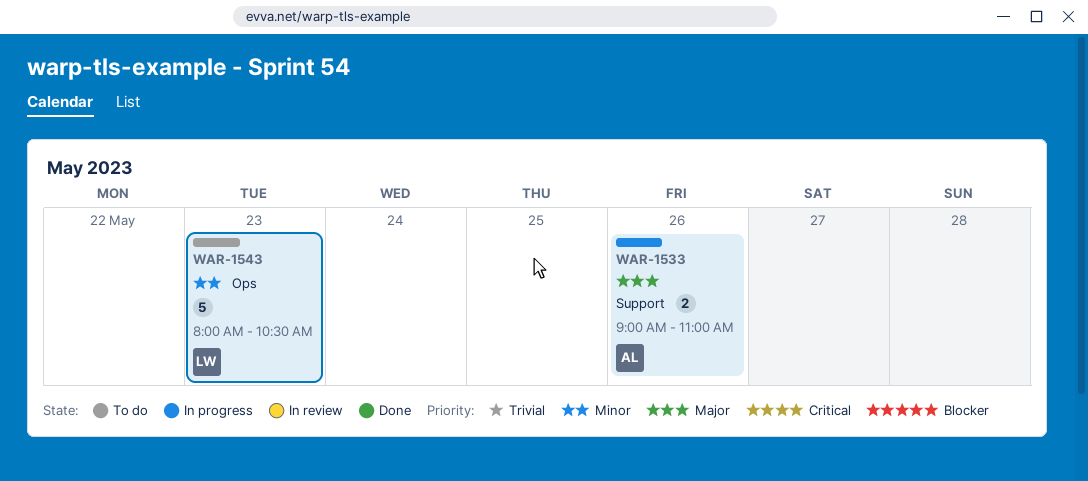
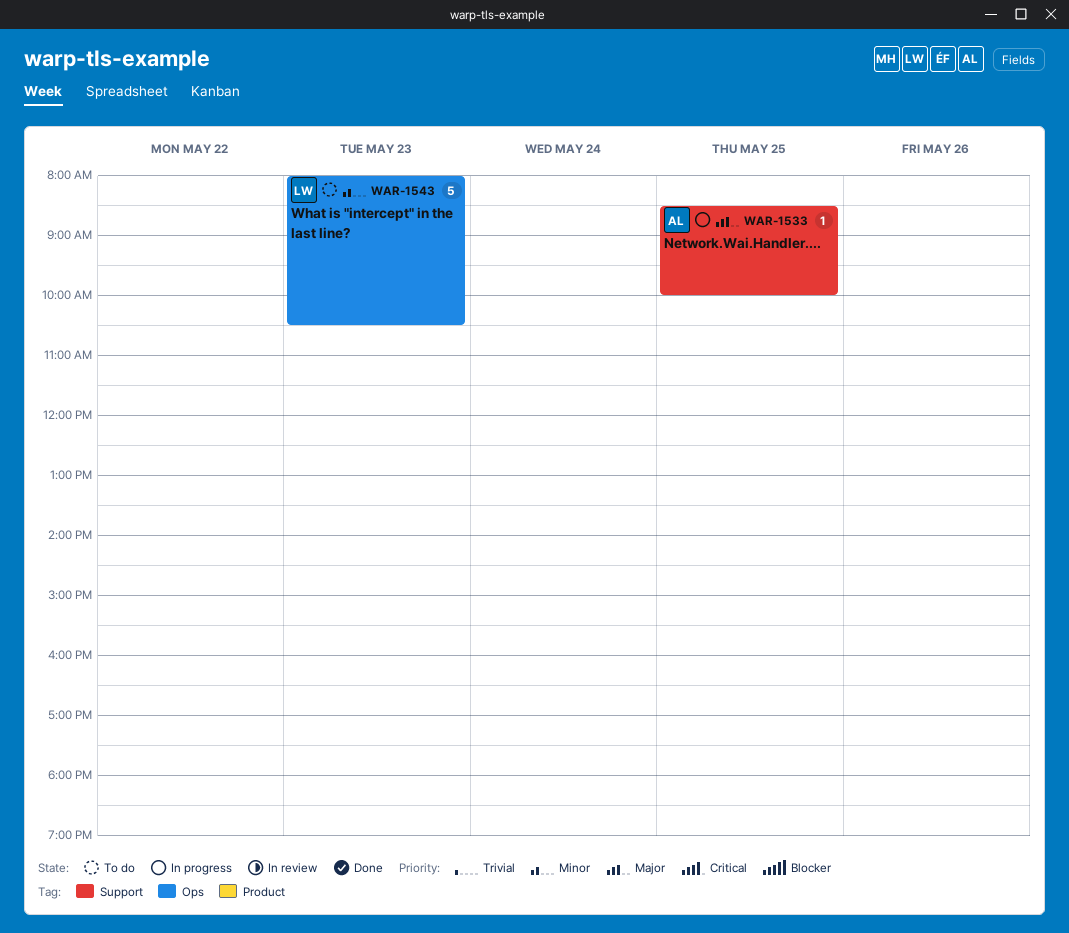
WAR-1533, estimate: 2 -> 1
WAR-1533, day: May 26 -> May 25
WAR-1533, begins: 09:00 -> 08:30
WAR-1533, ends: 11:00 -> 10:00

